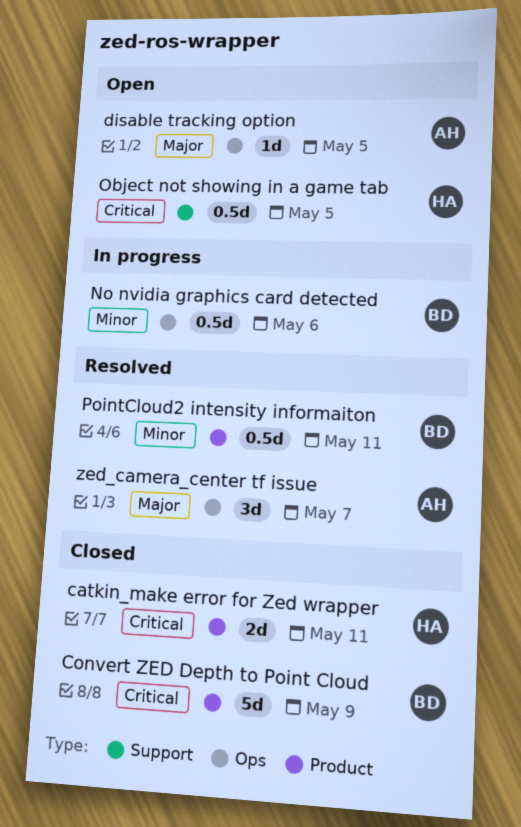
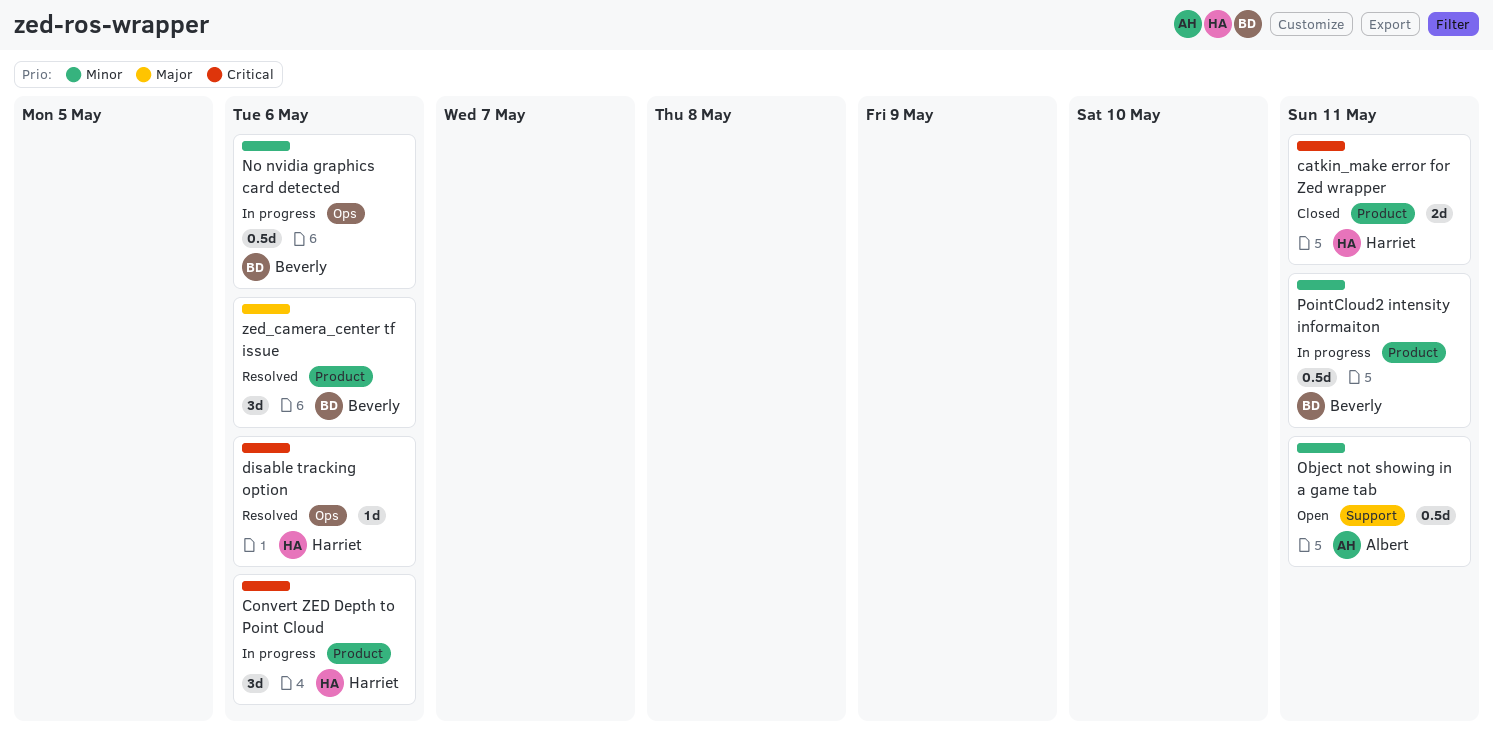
Convert ZED Depth to Point Cloud, status: Closed -> In progress
Convert ZED Depth to Point Cloud, owner: Beverly -> Harriet
Convert ZED Depth to Point Cloud, estimate: 5d -> 3d
Convert ZED Depth to Point Cloud, due: May 9 -> May 6
disable tracking option, status: Open -> Resolved
disable tracking option, owner: Albert -> Harriet
disable tracking option, priority: Major -> Critical
disable tracking option, due: May 5 -> May 6
Object not showing in a game tab, owner: Harriet -> Albert
Object not showing in a game tab, priority: Critical -> Minor
Object not showing in a game tab, due: May 5 -> May 11
PointCloud2 intensity informaiton, status: Resolved -> In progress
zed_camera_center tf issue, owner: Albert -> Beverly
zed_camera_center tf issue, label: Ops -> Product
zed_camera_center tf issue, due: May 7 -> May 6

